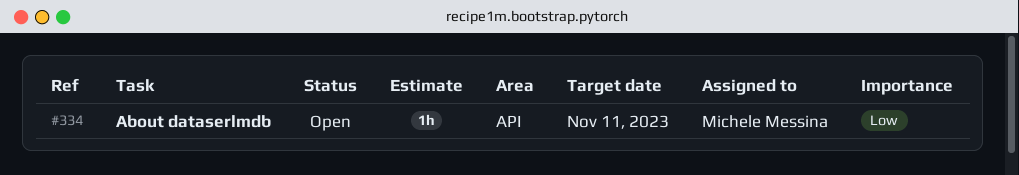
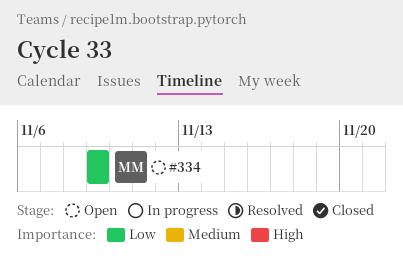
#334, due: Nov 11 -> Nov 9

